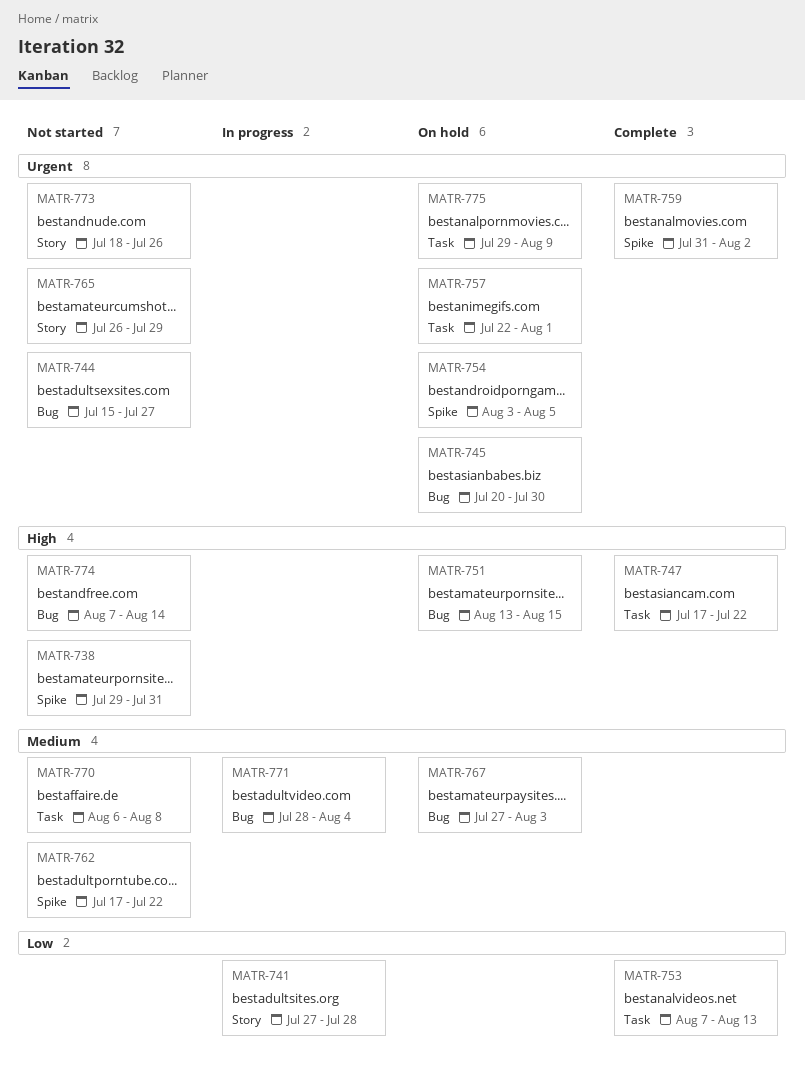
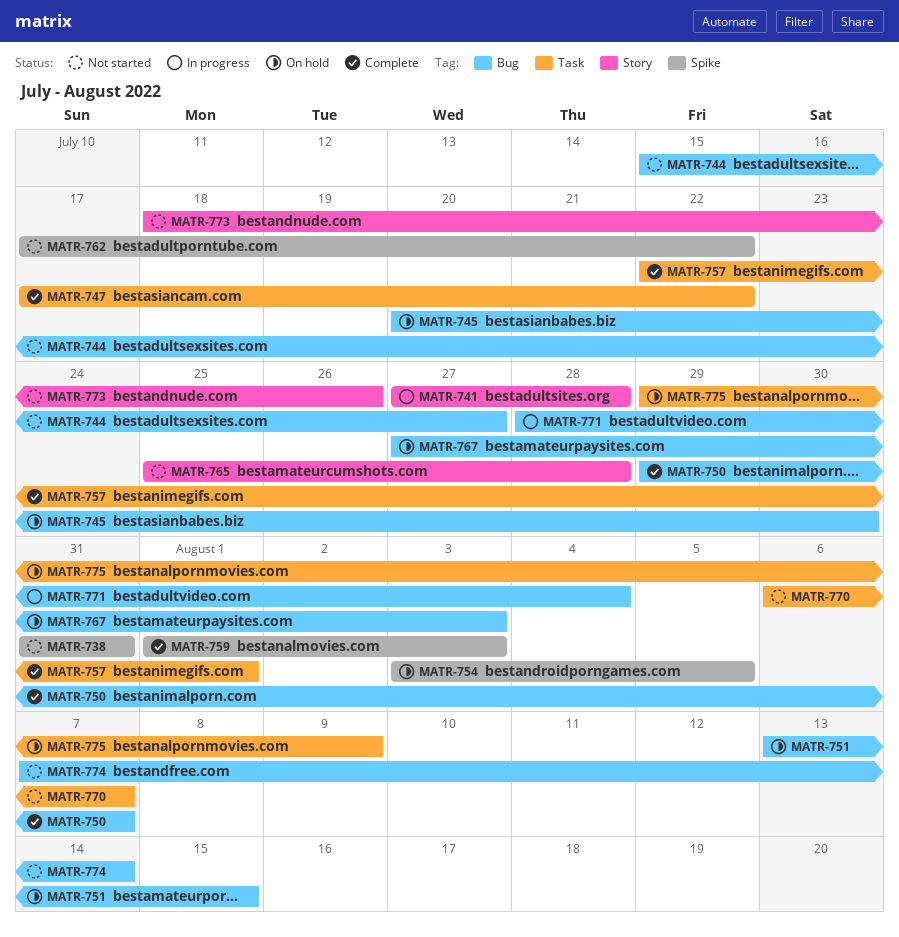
MATR-738, start: Jul 29 -> Jul 31
MATR-750: none -> present
MATR-753: present -> none
MATR-757, status: On hold -> Complete
MATR-759, start: Jul 31 -> Aug 1
MATR-759, due: Aug 2 -> Aug 3
MATR-765, start: Jul 26 -> Jul 25
MATR-765, due: Jul 29 -> Jul 28
MATR-770, due: Aug 8 -> Aug 7

